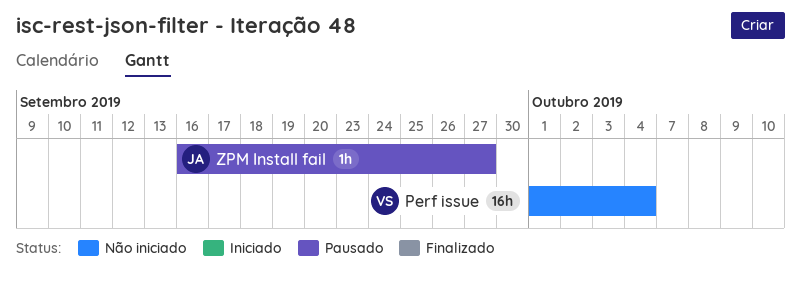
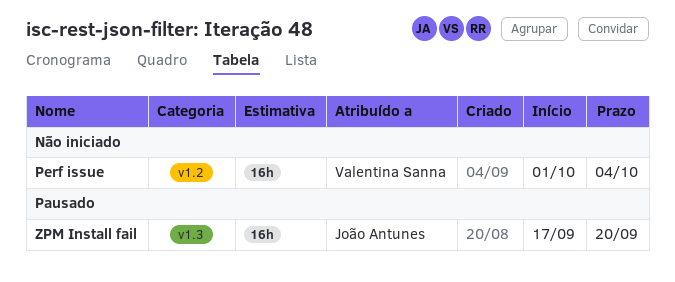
ZPM Install fail, estimate: 1h -> 16h
ZPM Install fail, start: Sep 16 -> Sep 17
ZPM Install fail, due: Sep 27 -> Sep 20

